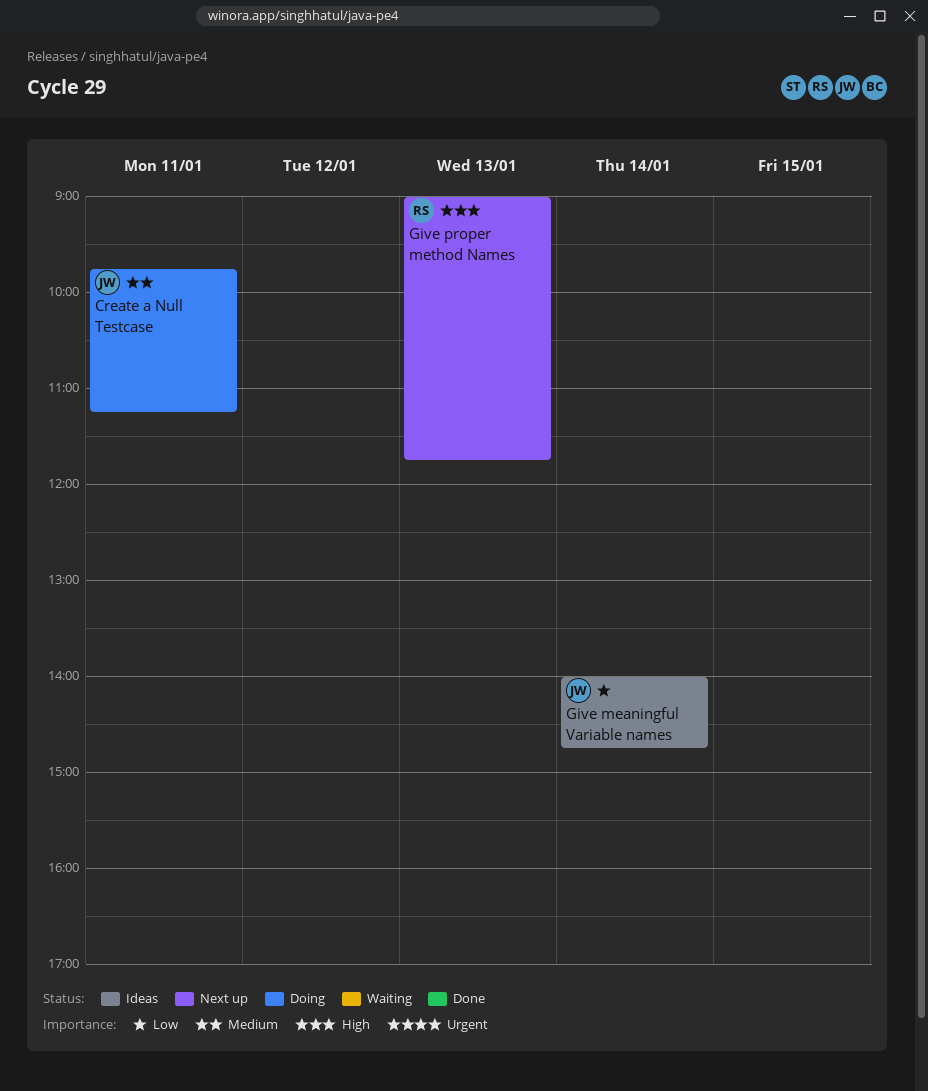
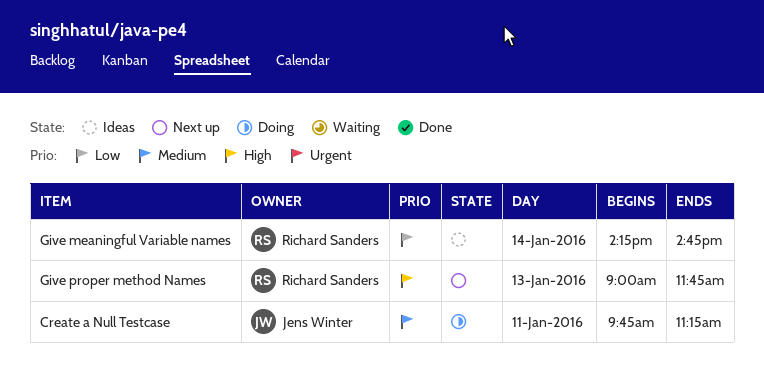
Give meaningful Variable names, owner: Jens Winter -> Richard Sanders
Give meaningful Variable names, begins: 14:00 -> 14:15

